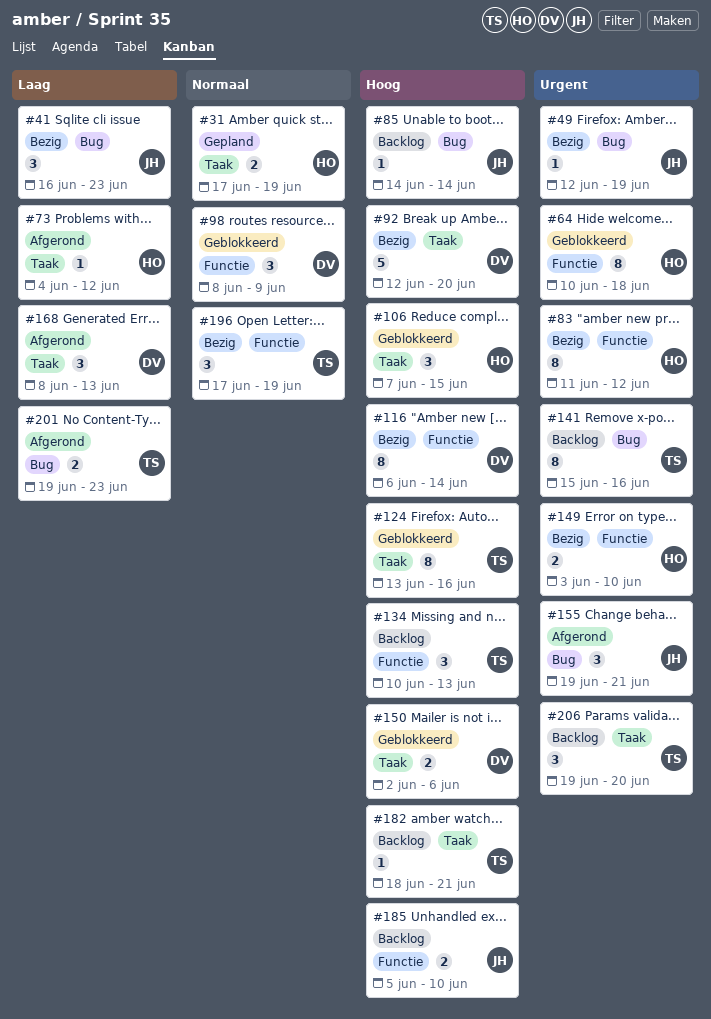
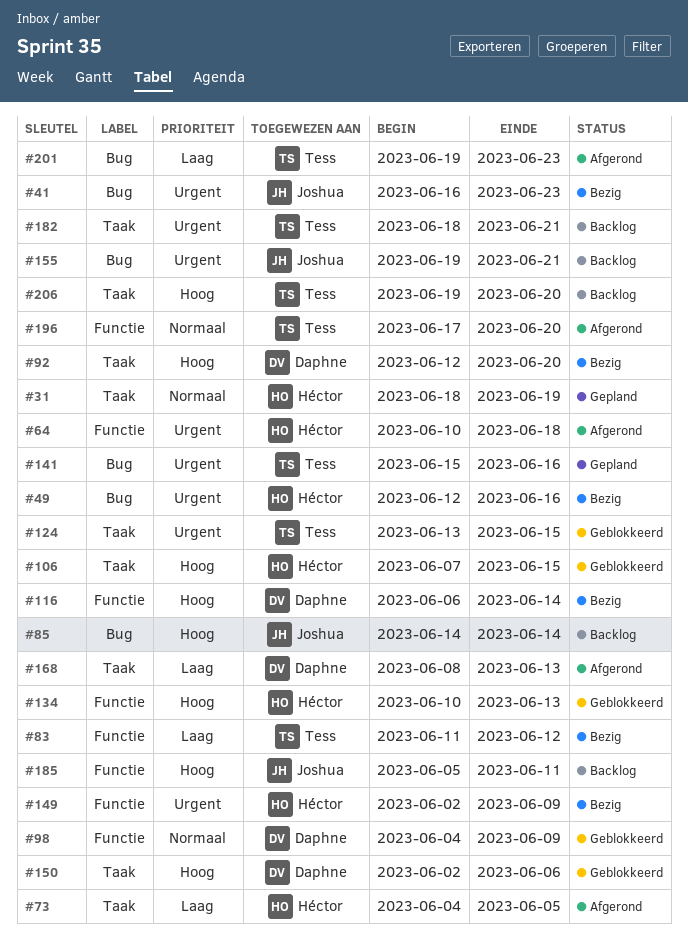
#31, start: Jun 17 -> Jun 18
#41, priority: Laag -> Urgent
#49, owner: Joshua -> Héctor
#49, due: Jun 19 -> Jun 16
#64, status: Geblokkeerd -> Afgerond
#73, due: Jun 12 -> Jun 5
#83, owner: Héctor -> Tess
#83, priority: Urgent -> Laag
#98, start: Jun 8 -> Jun 4
#124, priority: Hoog -> Urgent
#124, due: Jun 16 -> Jun 15
#134, status: Backlog -> Geblokkeerd
#134, owner: Tess -> Héctor
#141, status: Backlog -> Gepland
#149, start: Jun 3 -> Jun 2
#149, due: Jun 10 -> Jun 9
#155, status: Afgerond -> Backlog
#182, priority: Hoog -> Urgent
#185, due: Jun 10 -> Jun 11
#196, status: Bezig -> Afgerond
#196, due: Jun 19 -> Jun 20
#206, priority: Urgent -> Hoog

